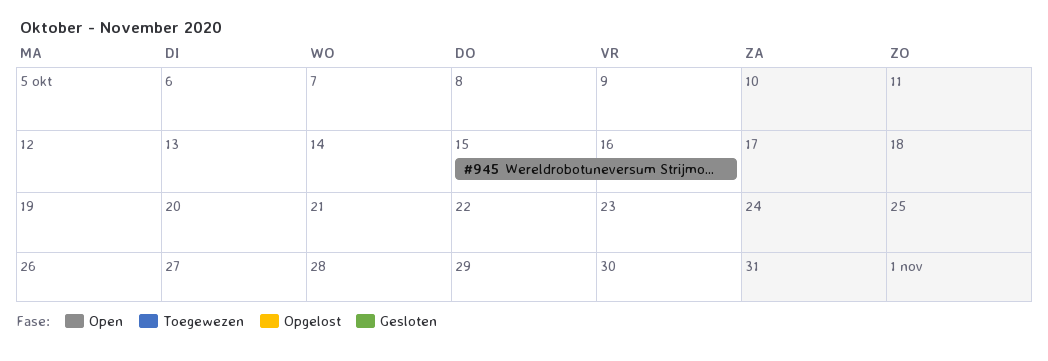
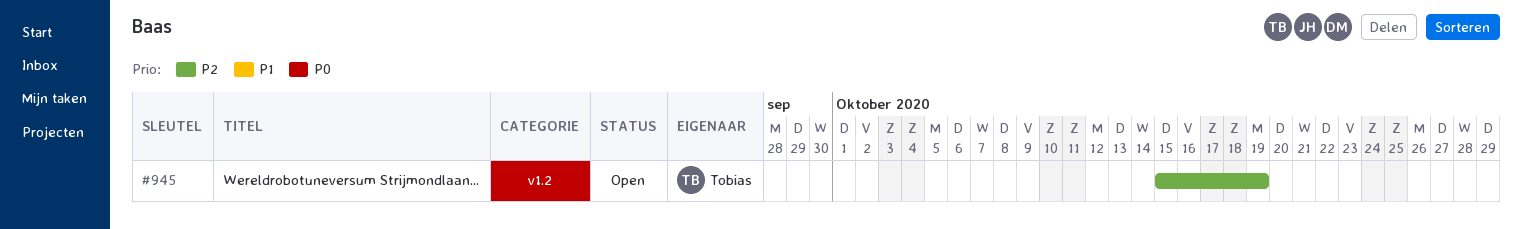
#945, due: Oct 16 -> Oct 19

